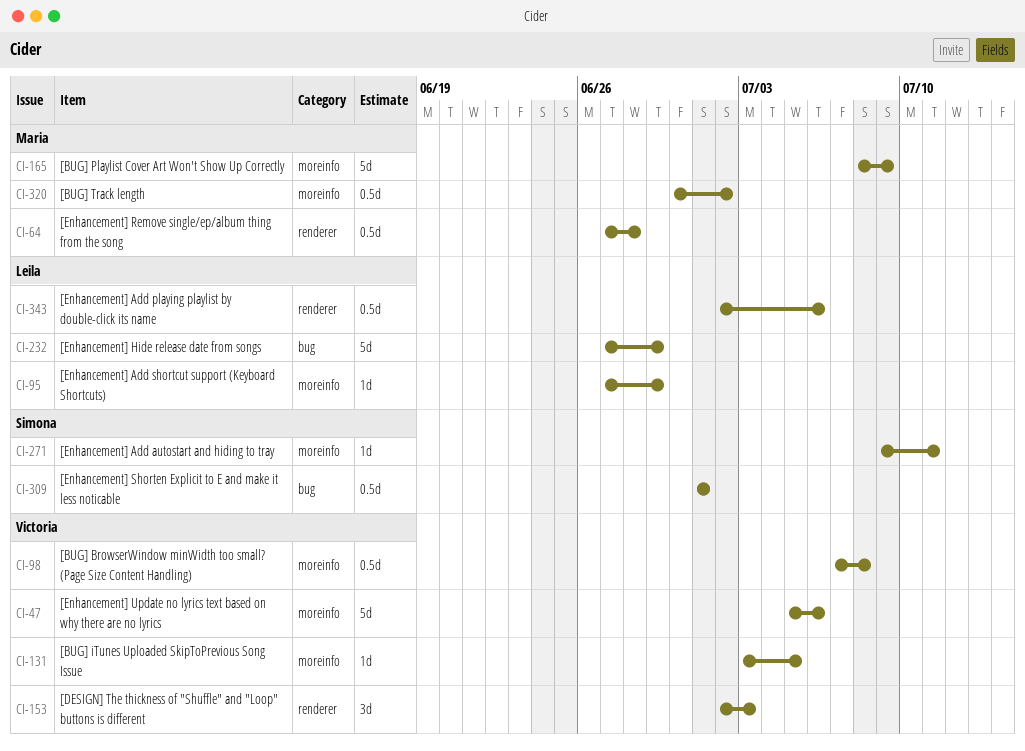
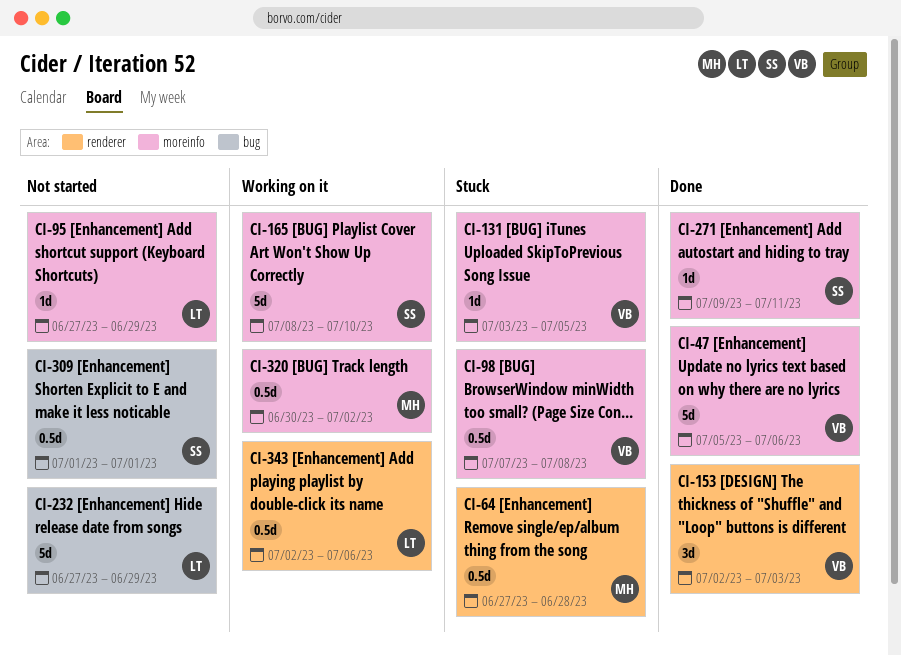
CI-165, owner: Maria -> Simona
CI-165, due: Jul 9 -> Jul 10

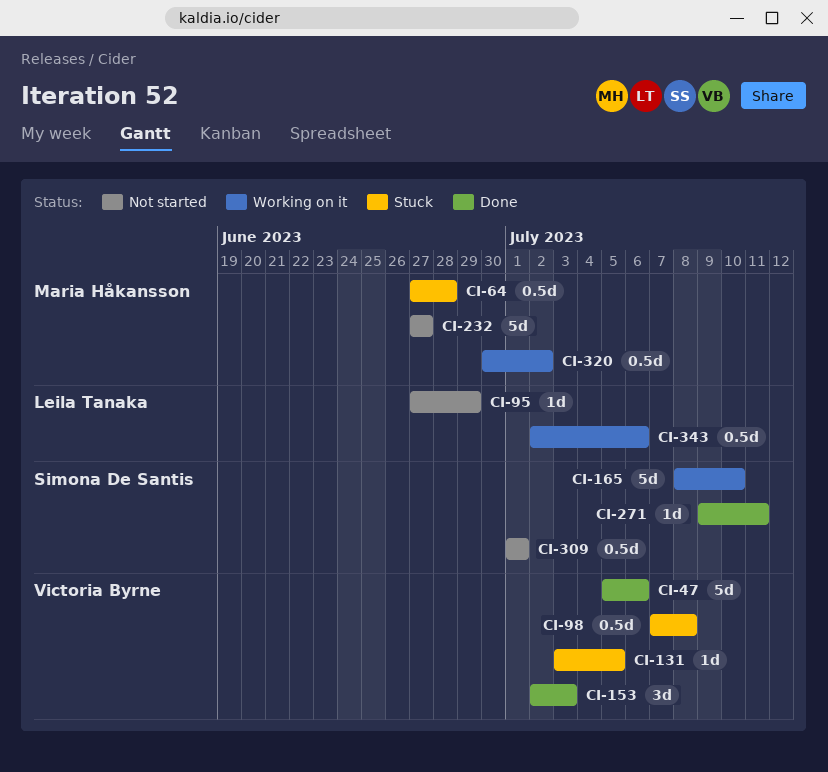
CI-232, owner: Leila Tanaka -> Maria Håkansson
CI-232, due: Jun 29 -> Jun 27

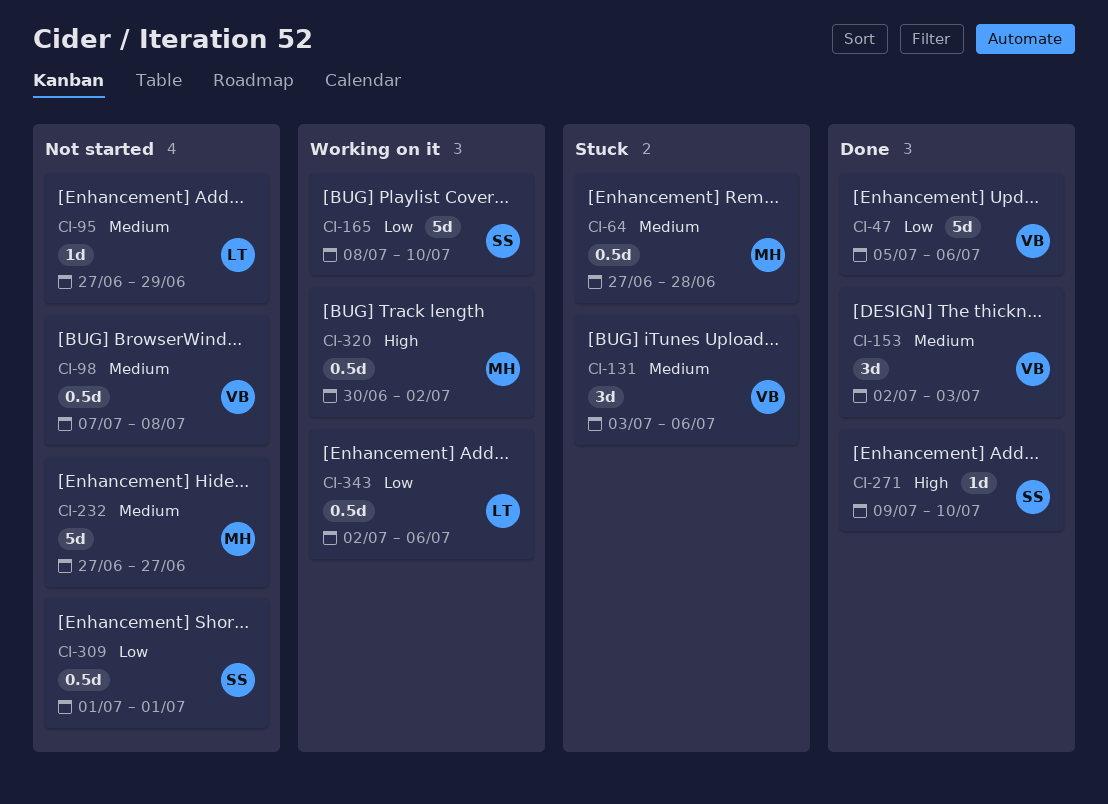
CI-98, status: Stuck -> Not started
CI-131, estimate: 1d -> 3d
CI-131, due: Jul 5 -> Jul 6
CI-271, due: Jul 11 -> Jul 10

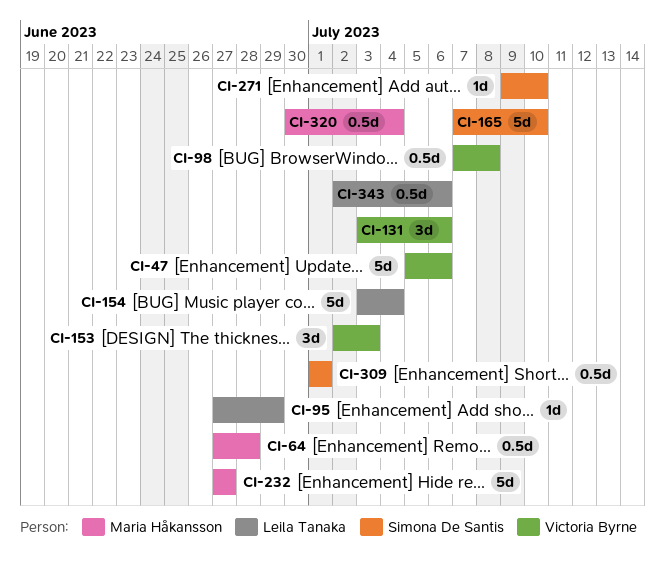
CI-154: none -> present
CI-165, start: Jul 8 -> Jul 7
CI-320, due: Jul 2 -> Jul 4

